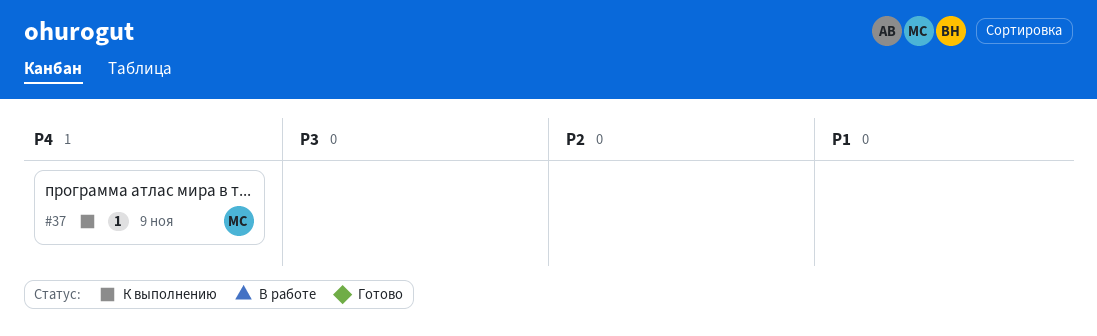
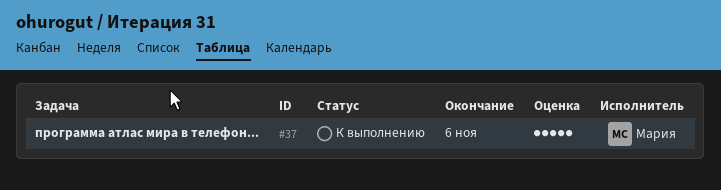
#37, estimate: 1 -> 5
#37, due: Nov 9 -> Nov 6

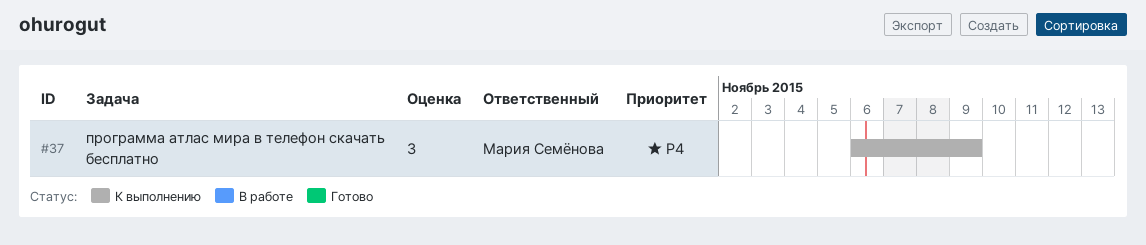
#37, estimate: 5 -> 3
#37, due: Nov 6 -> Nov 9

